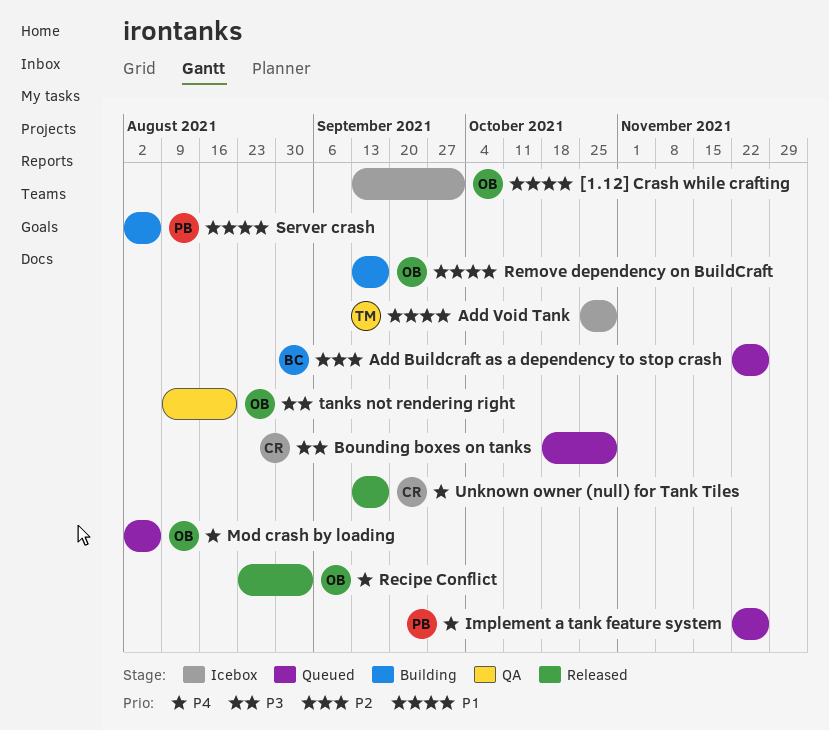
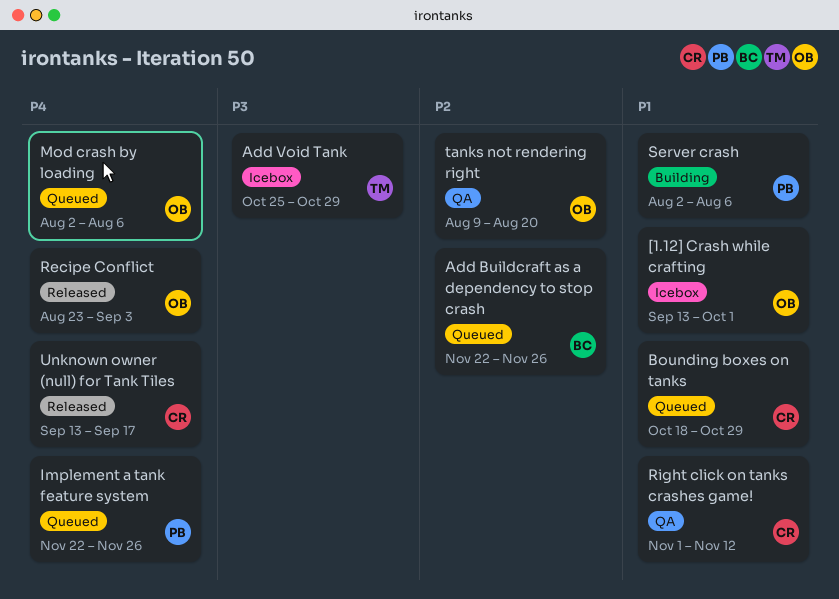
Add Void Tank, priority: P1 -> P3
Bounding boxes on tanks, priority: P3 -> P1
Remove dependency on BuildCraft: present -> none
Right click on tanks crashes game!: none -> present
tanks not rendering right, priority: P3 -> P2

